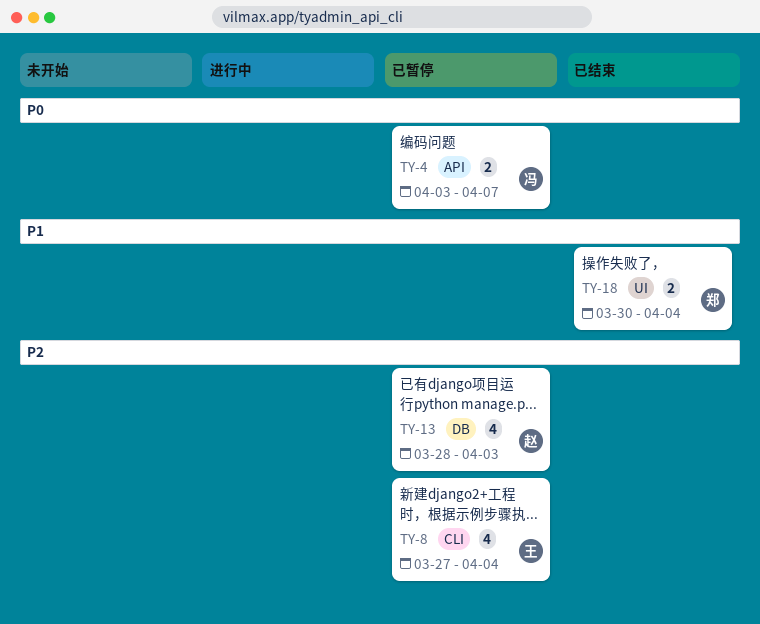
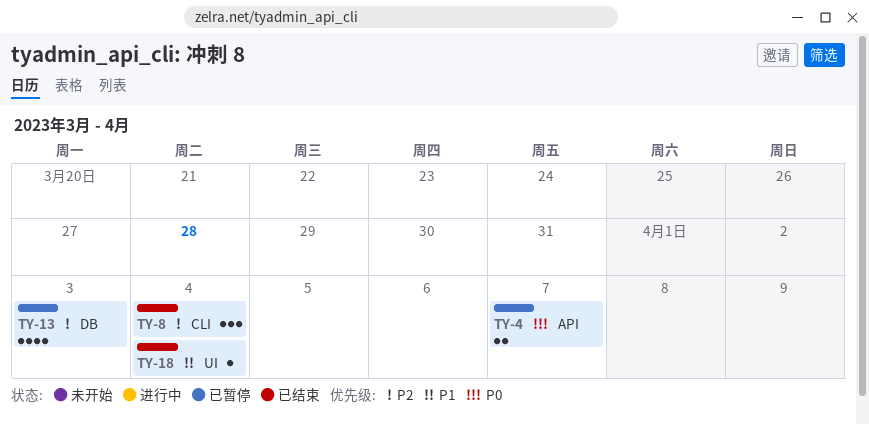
TY-8, status: 已暂停 -> 已结束
TY-8, estimate: 4 -> 3
TY-18, estimate: 2 -> 1

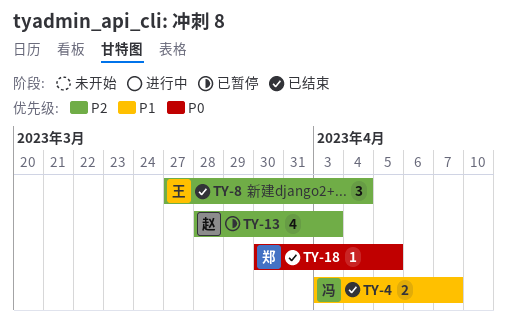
TY-4, status: 已暂停 -> 已结束
TY-4, priority: P0 -> P1
TY-18, priority: P1 -> P0
TY-18, due: Apr 4 -> Apr 5

